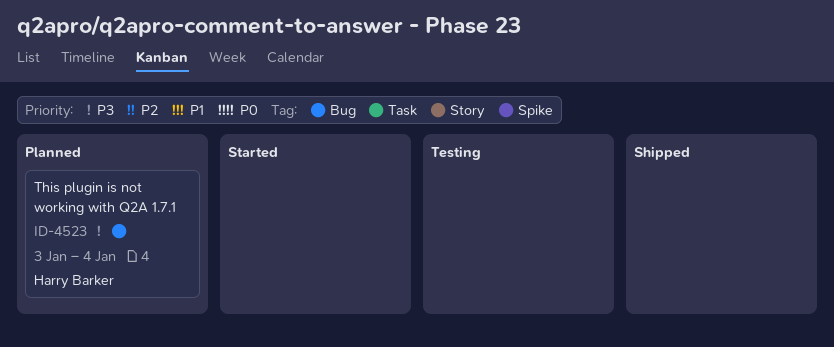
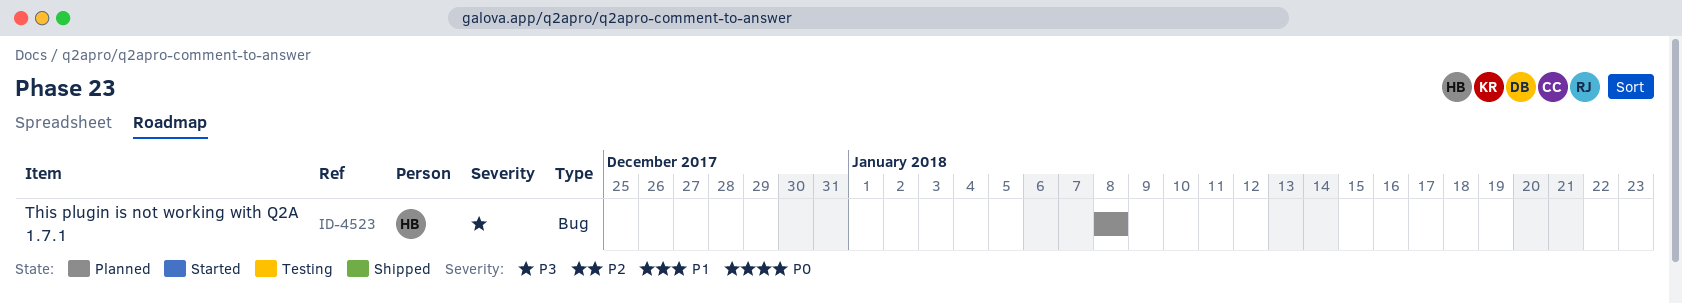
ID-4523, start: Jan 3 -> Jan 8
ID-4523, due: Jan 4 -> Jan 8

